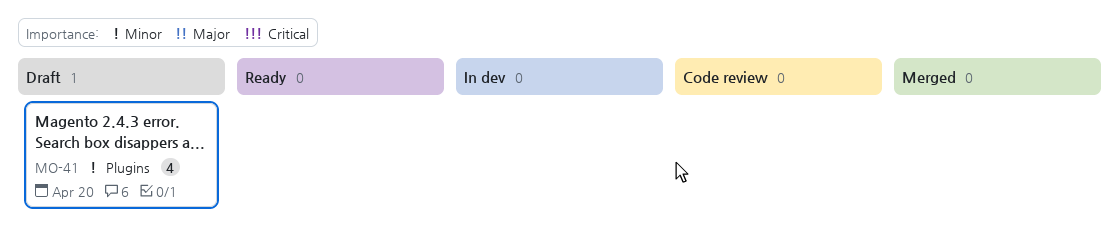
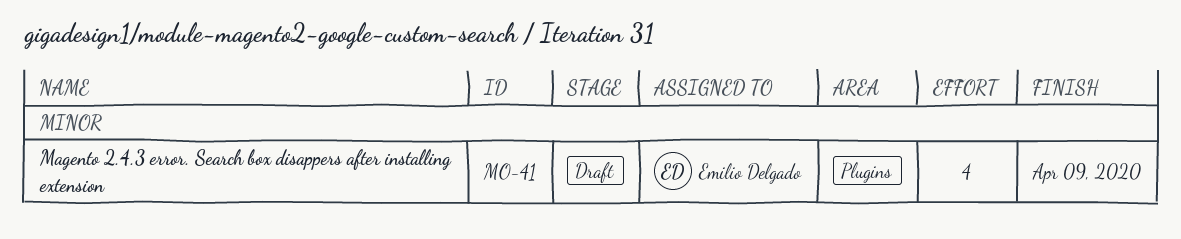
MO-41, due: Apr 20 -> Apr 9

